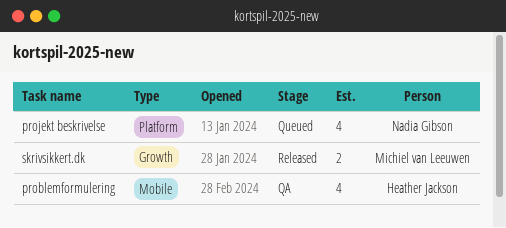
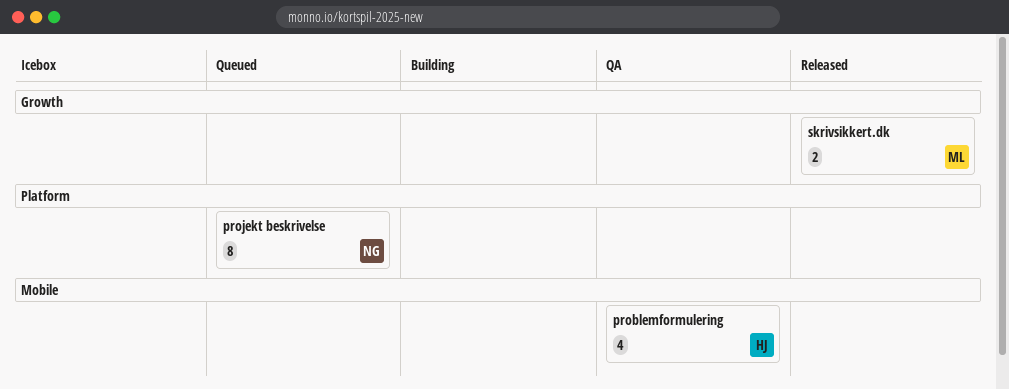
projekt beskrivelse, estimate: 4 -> 8

